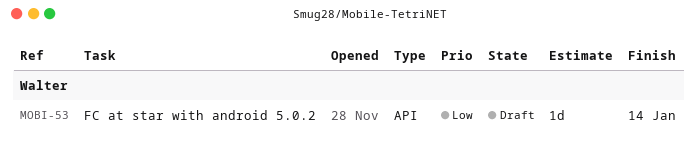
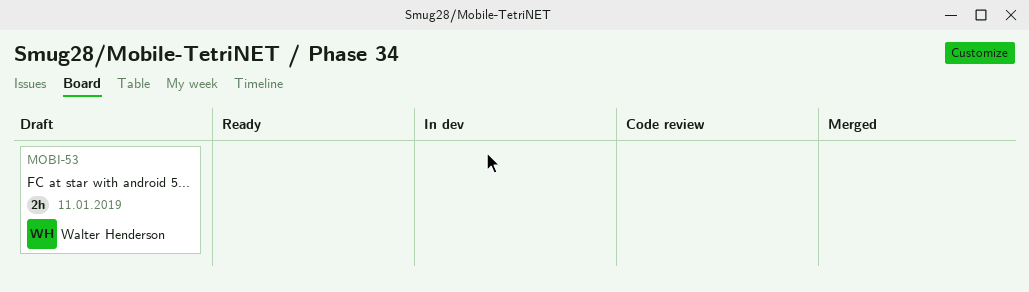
MOBI-53, estimate: 1d -> 2h
MOBI-53, due: Jan 14 -> Jan 11

